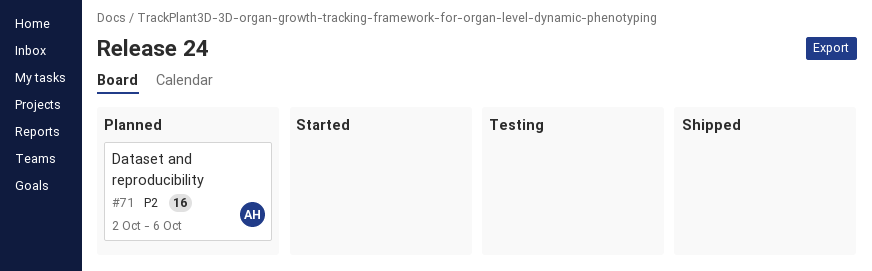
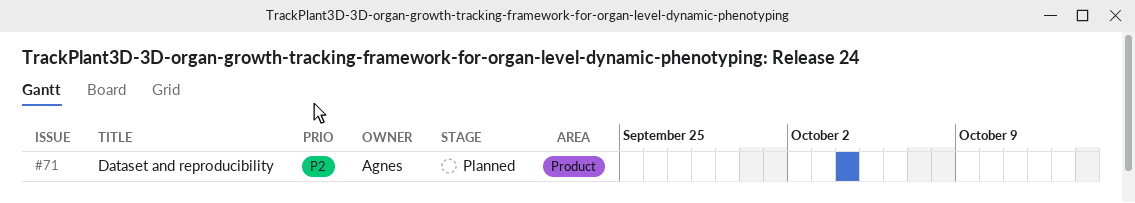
#71, start: Oct 2 -> Oct 4
#71, due: Oct 6 -> Oct 4

